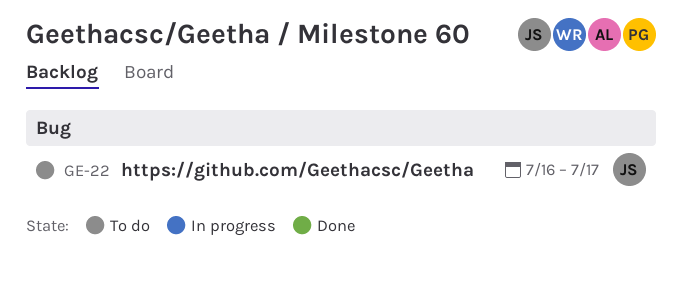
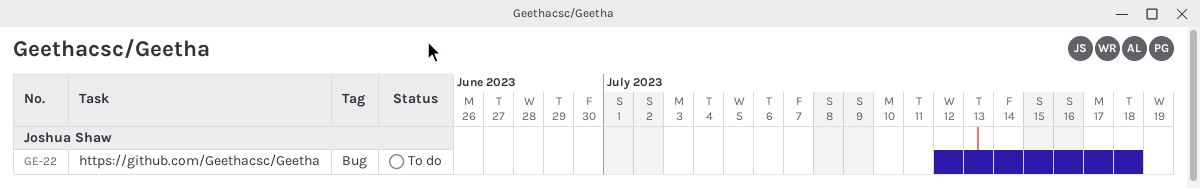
GE-22, start: Jul 16 -> Jul 12
GE-22, due: Jul 17 -> Jul 18

